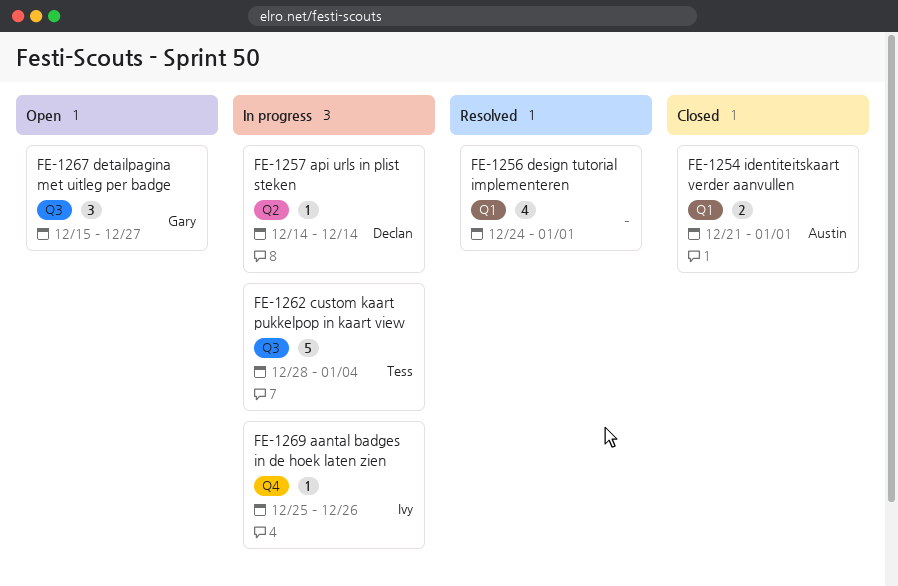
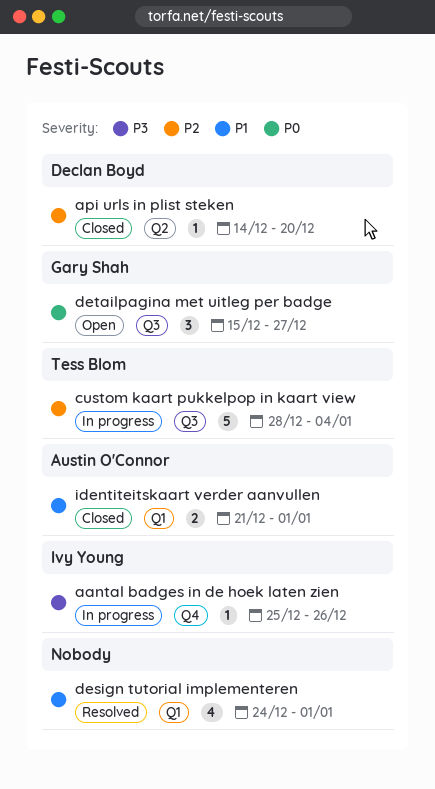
api urls in plist steken, status: In progress -> Closed
api urls in plist steken, due: Dec 14 -> Dec 20

